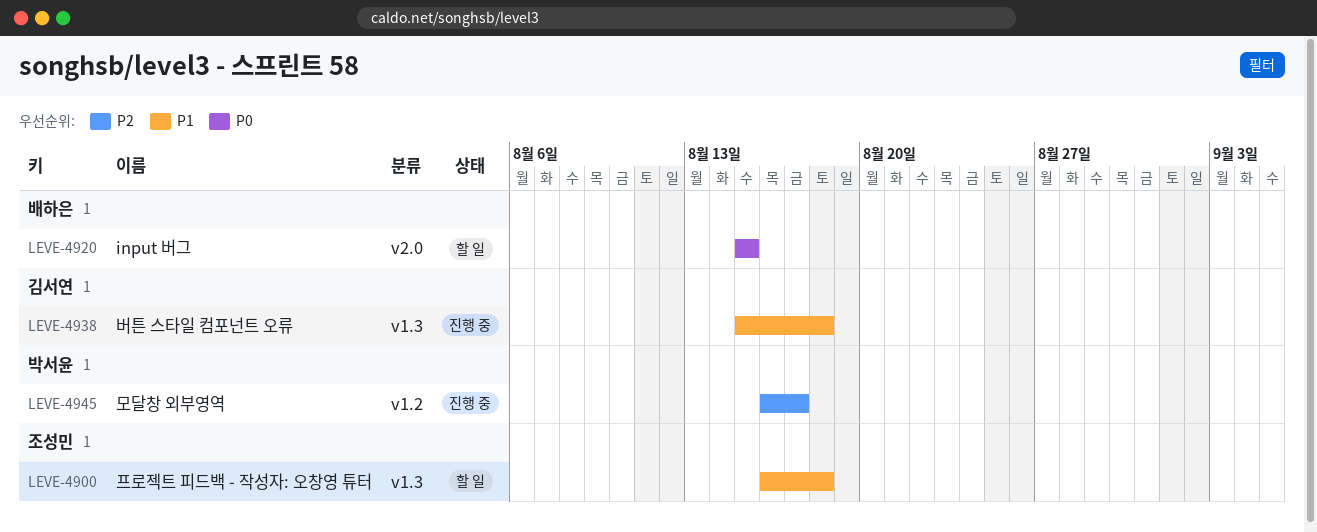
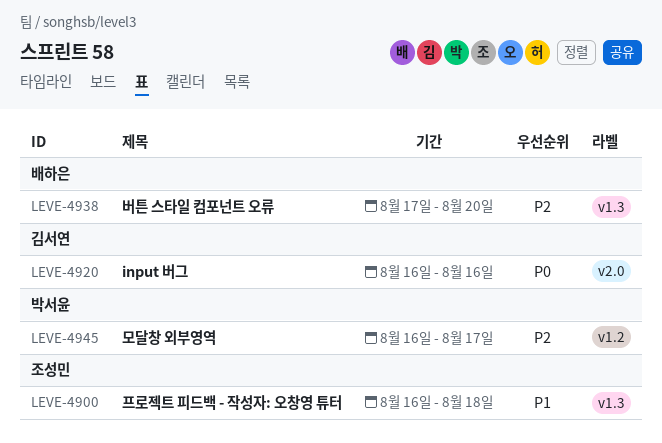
LEVE-4920, owner: 배하은 -> 김서연
LEVE-4920, start: Aug 15 -> Aug 16
LEVE-4920, due: Aug 15 -> Aug 16
LEVE-4938, owner: 김서연 -> 배하은
LEVE-4938, priority: P1 -> P2
LEVE-4938, start: Aug 15 -> Aug 17
LEVE-4938, due: Aug 18 -> Aug 20

